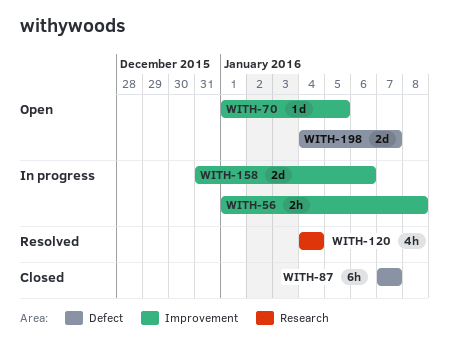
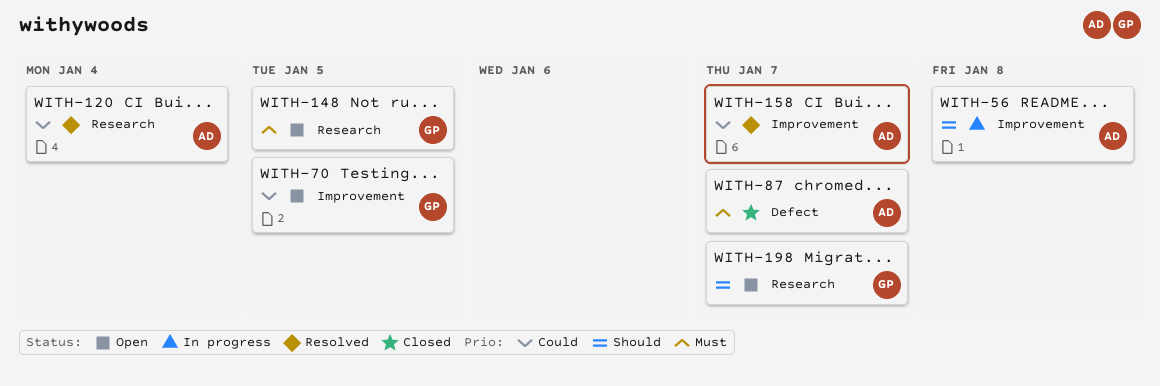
WITH-148: none -> present
WITH-158, status: In progress -> Resolved
WITH-158, due: Jan 6 -> Jan 7
WITH-198, label: Defect -> Research

